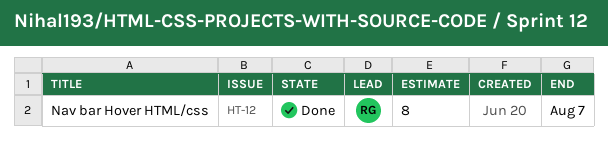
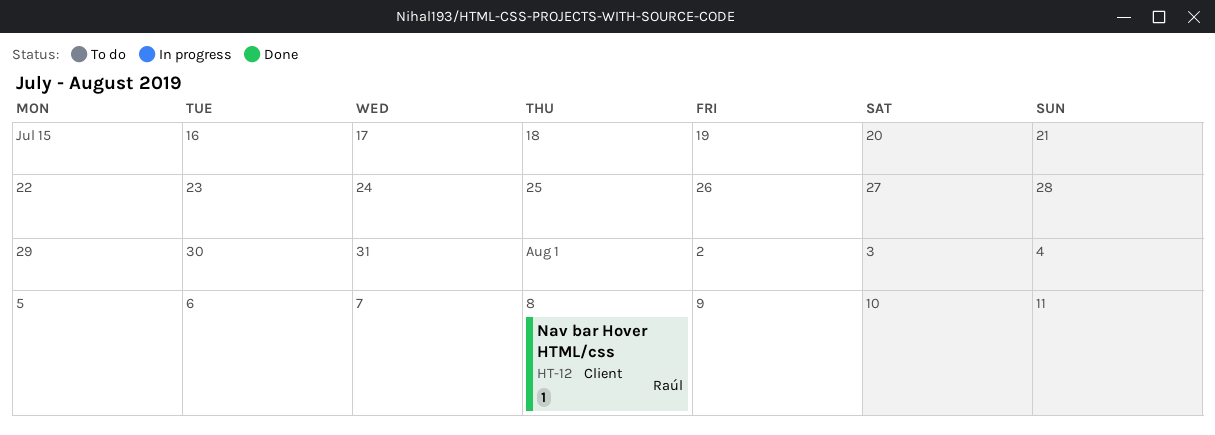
HT-12, estimate: 8 -> 1
HT-12, due: Aug 7 -> Aug 8

